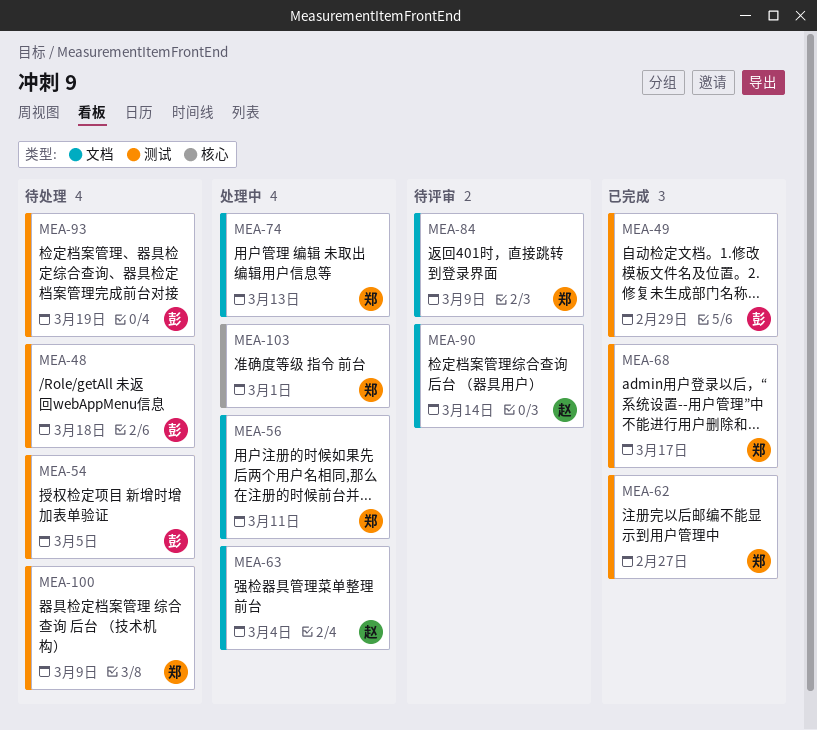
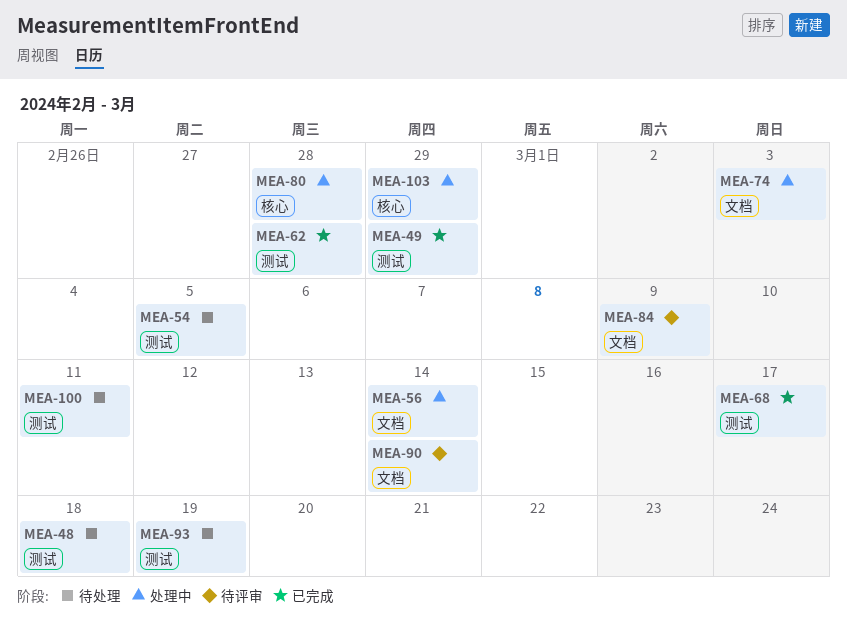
MEA-56, due: Mar 11 -> Mar 14
MEA-62, due: Feb 27 -> Feb 28
MEA-63: present -> none
MEA-74, due: Mar 13 -> Mar 3
MEA-80: none -> present
MEA-100, due: Mar 9 -> Mar 11
MEA-103, due: Mar 1 -> Feb 29

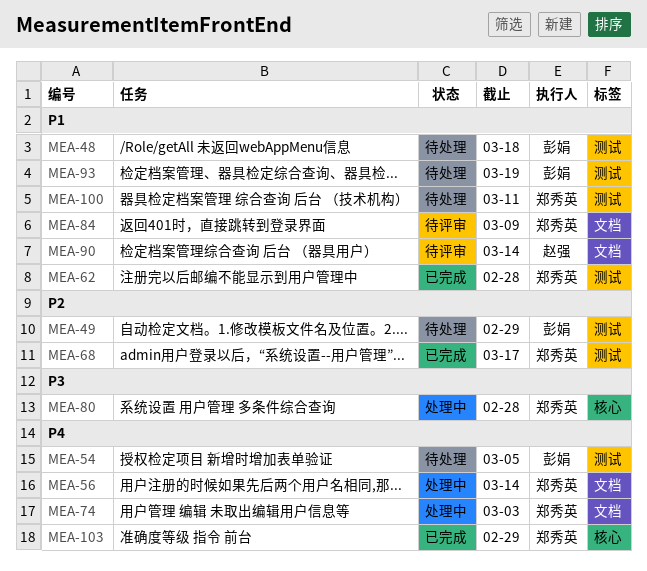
MEA-49, status: 已完成 -> 待处理
MEA-103, status: 处理中 -> 已完成

